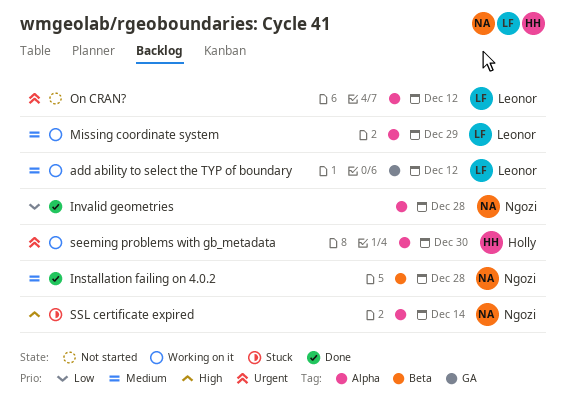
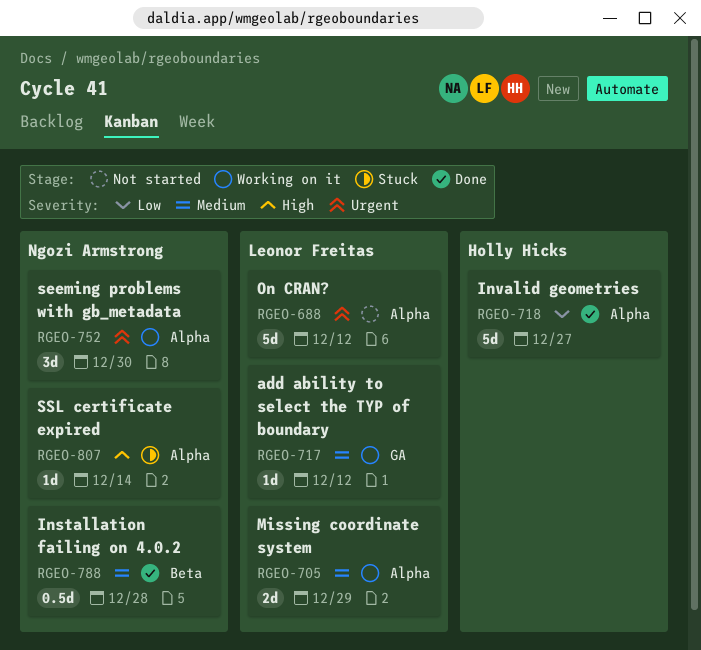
Invalid geometries, owner: Ngozi Armstrong -> Holly Hicks
Invalid geometries, due: Dec 28 -> Dec 27
seeming problems with gb_metadata, owner: Holly Hicks -> Ngozi Armstrong

